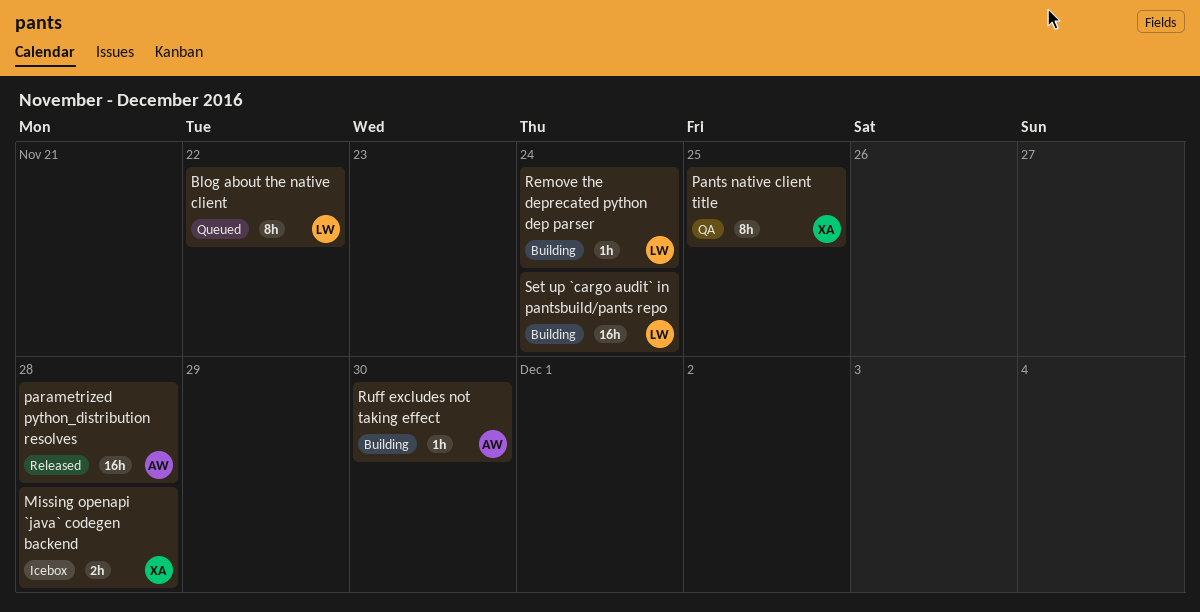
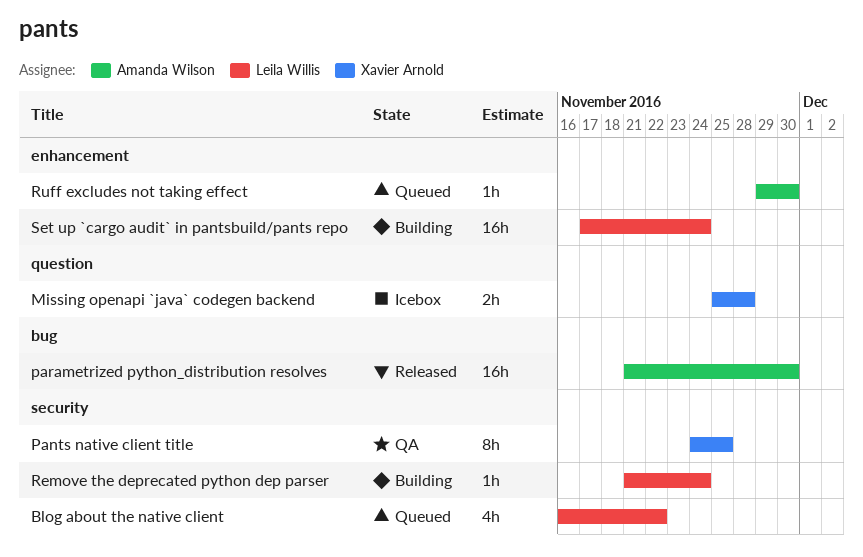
Blog about the native client, estimate: 8h -> 4h
parametrized python_distribution resolves, due: Nov 28 -> Nov 30
Ruff excludes not taking effect, status: Building -> Queued

